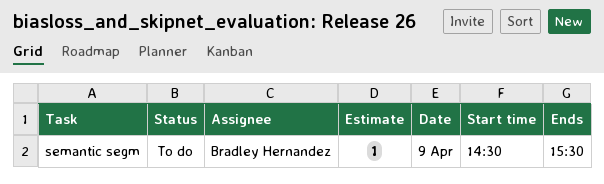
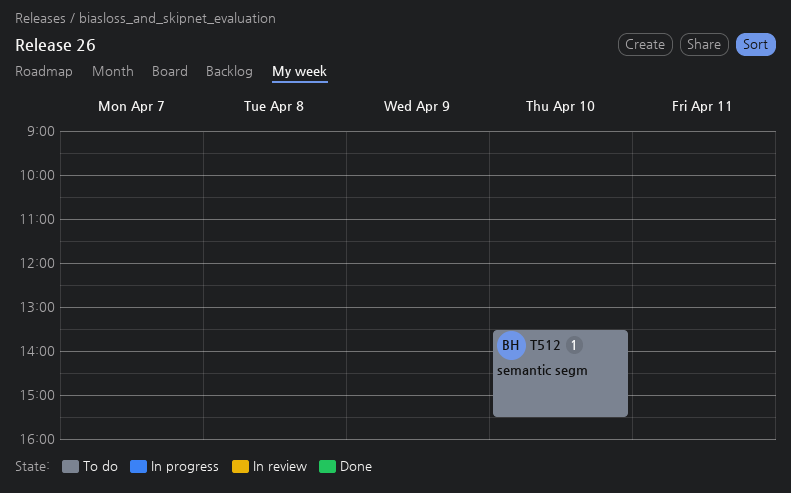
semantic segm, day: Apr 9 -> Apr 10
semantic segm, begins: 14:30 -> 13:30

